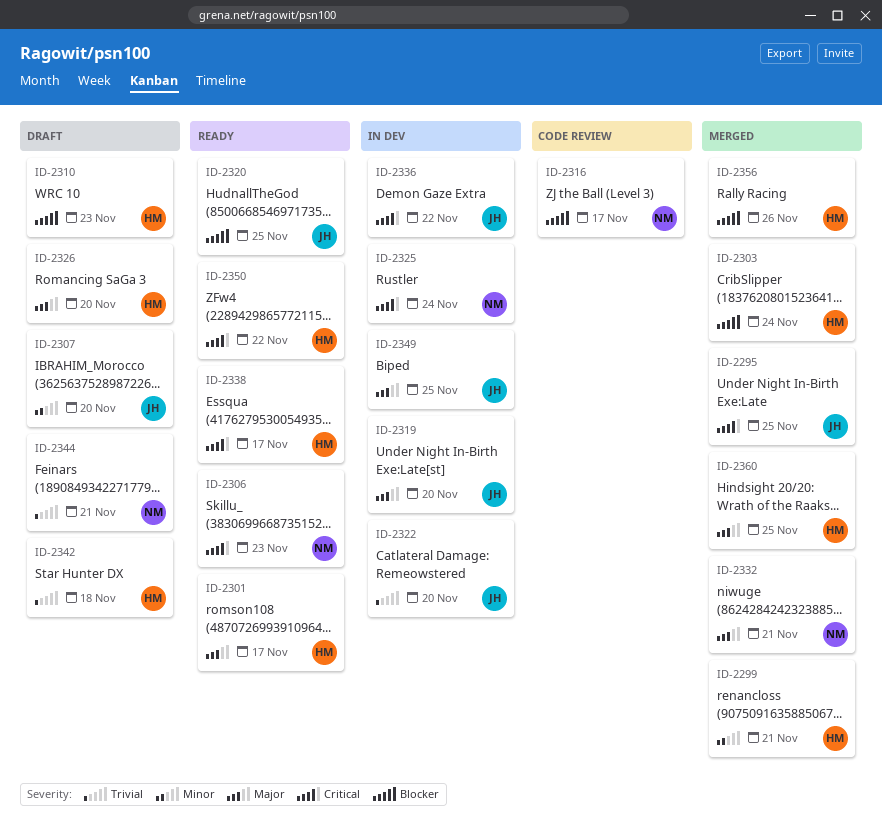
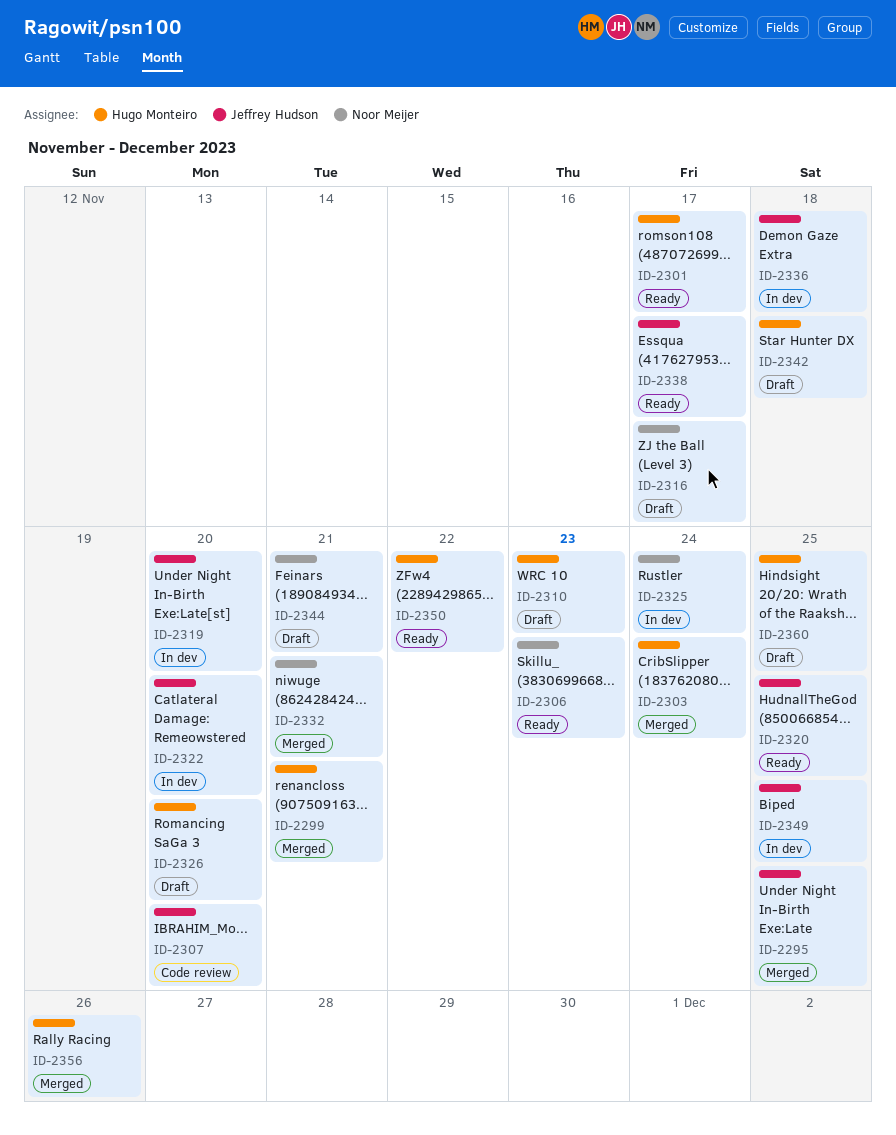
ID-2307, status: Draft -> Code review
ID-2316, status: Code review -> Draft
ID-2336, due: Nov 22 -> Nov 18
ID-2338, owner: Hugo Monteiro -> Jeffrey Hudson
ID-2360, status: Merged -> Draft

